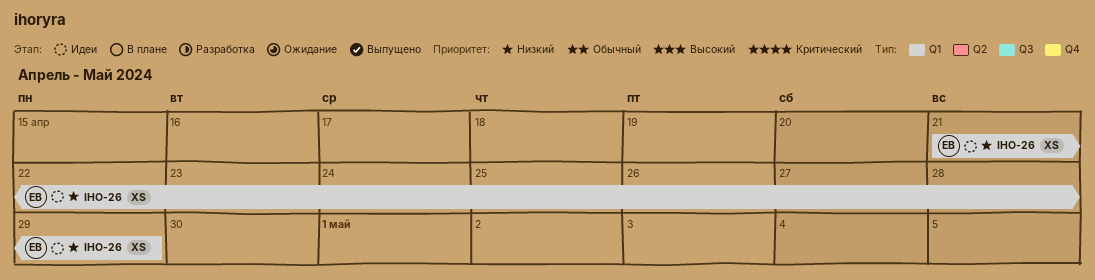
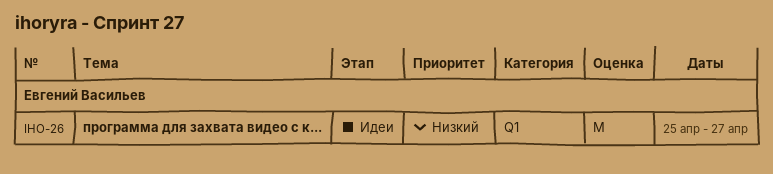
IHO-26, estimate: XS -> M
IHO-26, start: Apr 21 -> Apr 25
IHO-26, due: Apr 29 -> Apr 27

